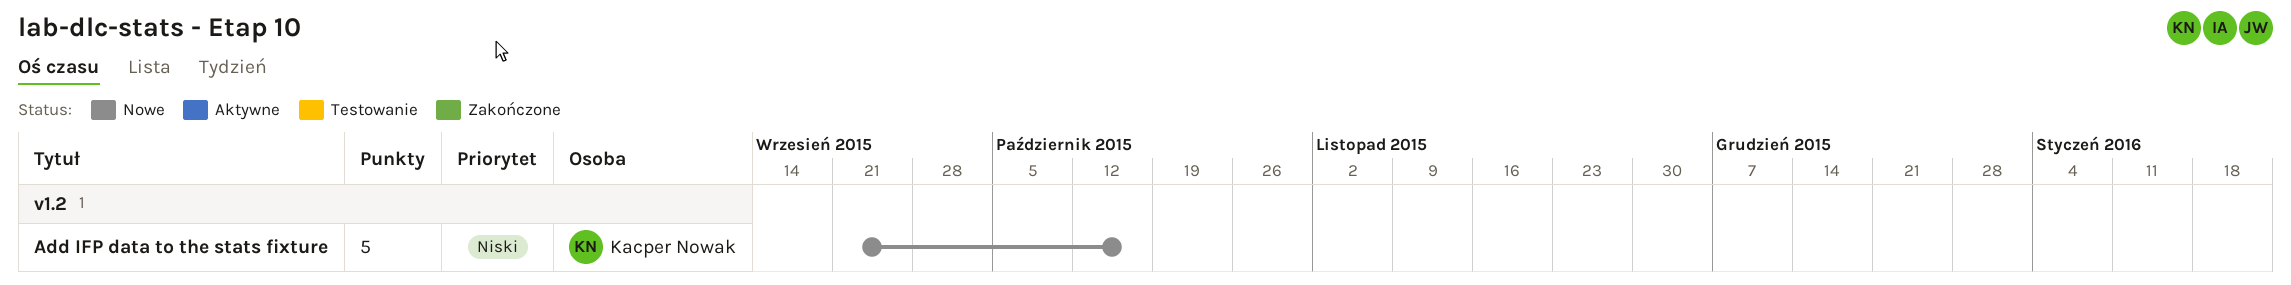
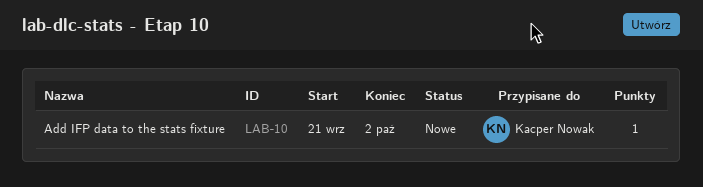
Add IFP data to the stats fixture, estimate: 5 -> 1
Add IFP data to the stats fixture, due: Oct 16 -> Oct 2

